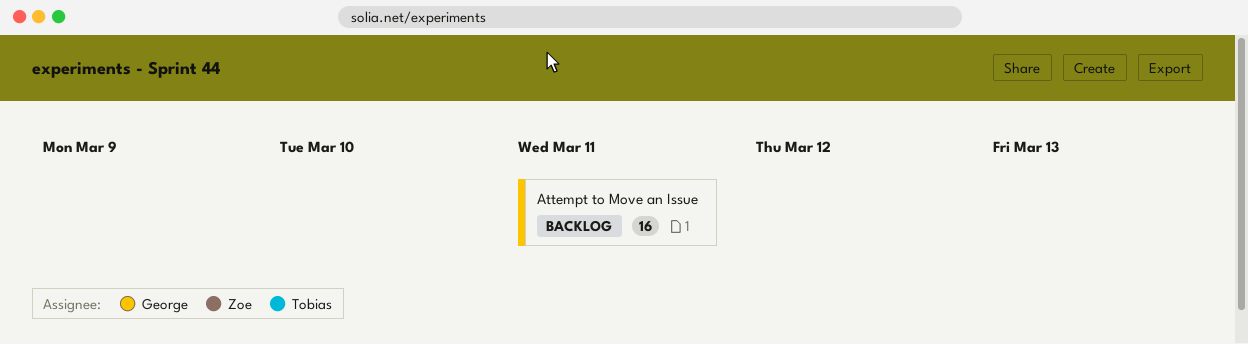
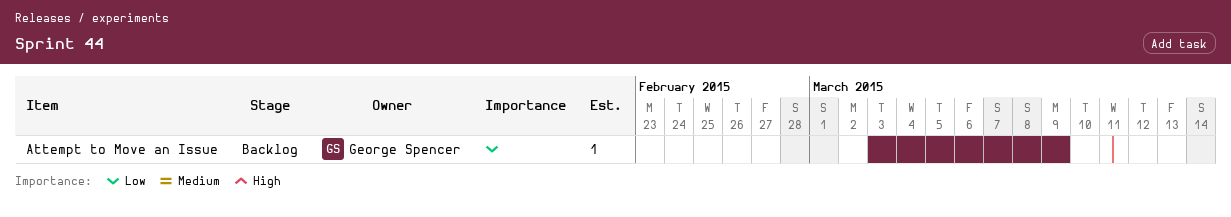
Attempt to Move an Issue, estimate: 16 -> 1
Attempt to Move an Issue, due: Mar 11 -> Mar 9

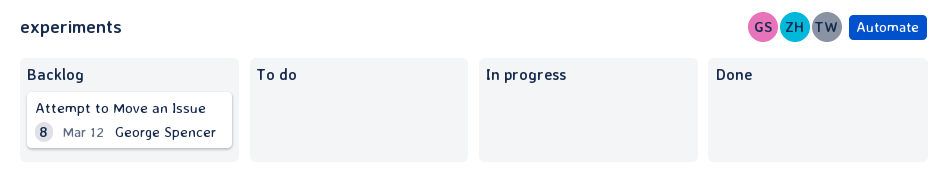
Attempt to Move an Issue, estimate: 1 -> 8
Attempt to Move an Issue, due: Mar 9 -> Mar 12

